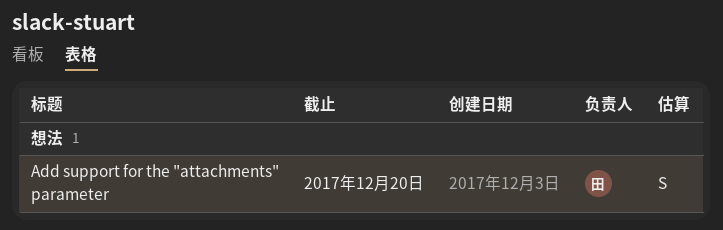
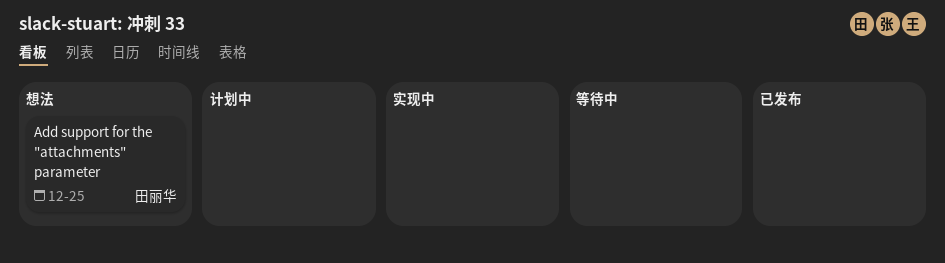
Add support for the "attachments" parameter, due: Dec 20 -> Dec 25

